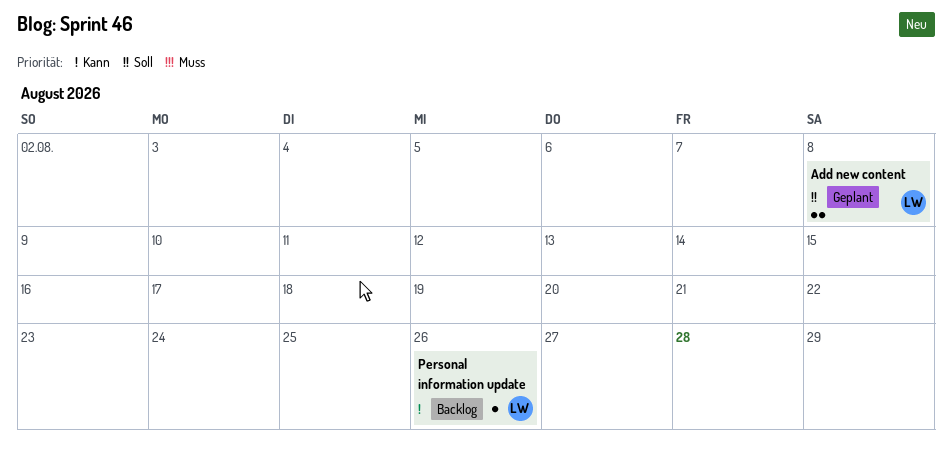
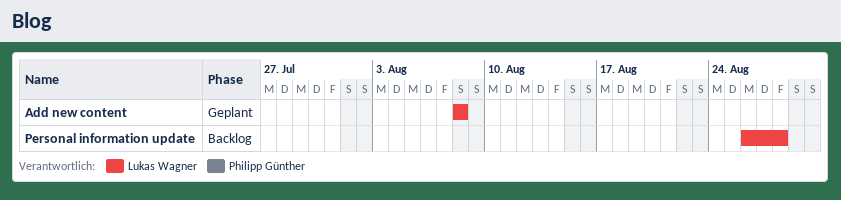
Personal information update, due: Aug 26 -> Aug 28

